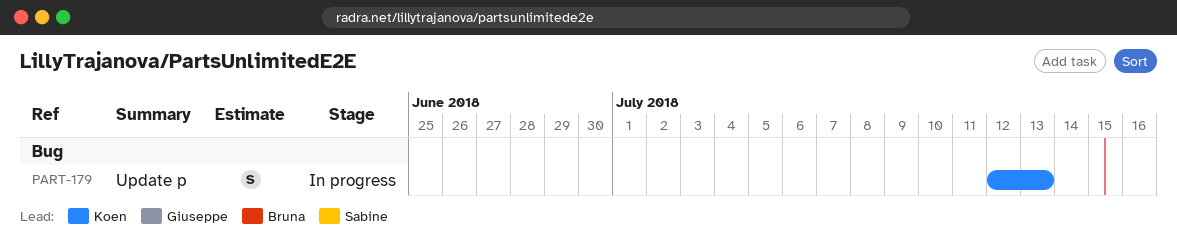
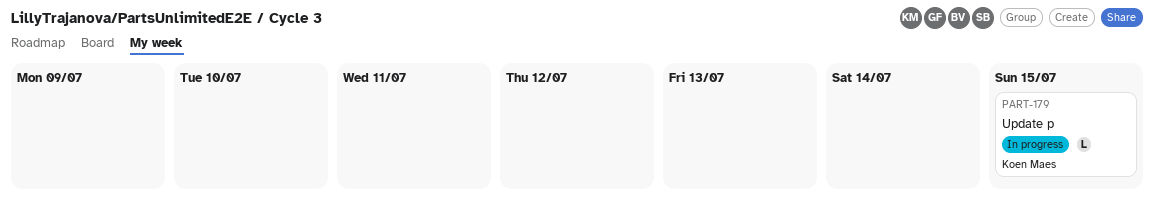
PART-179, estimate: S -> L
PART-179, due: Jul 13 -> Jul 15

